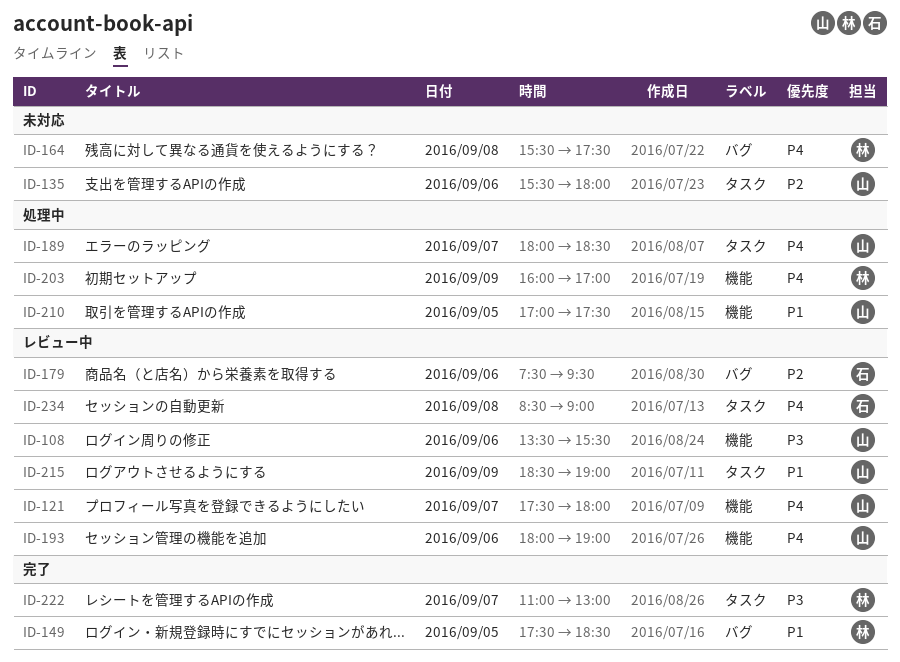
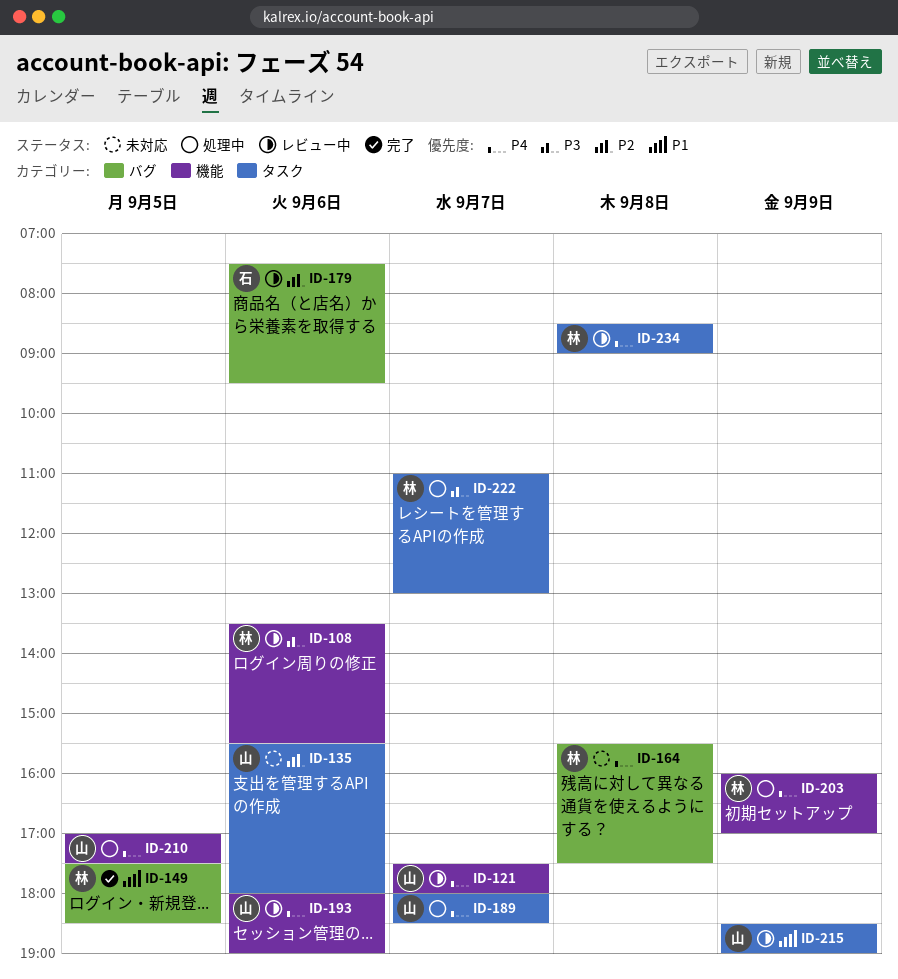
ID-108, owner: 山 -> 林
ID-210, priority: P1 -> P4
ID-222, status: 完了 -> 処理中
ID-234, owner: 石 -> 林

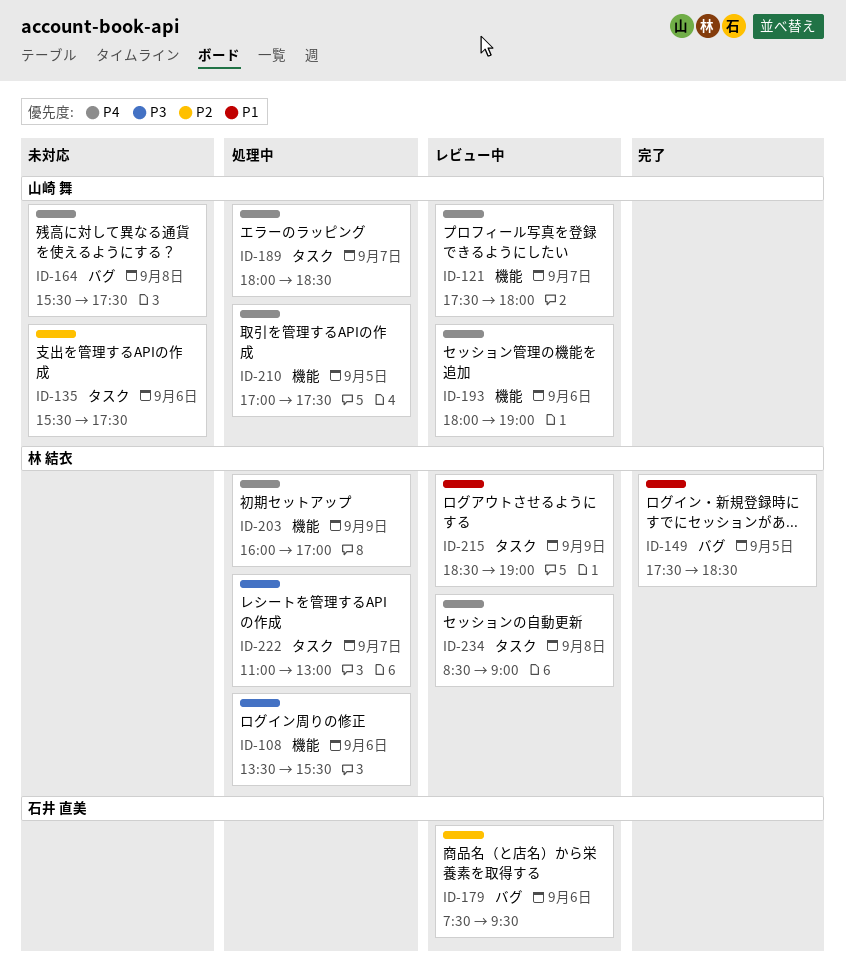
ID-108, status: レビュー中 -> 処理中
ID-135, ends: 18:00 -> 17:30
ID-164, owner: 林 結衣 -> 山崎 舞
ID-215, owner: 山崎 舞 -> 林 結衣

